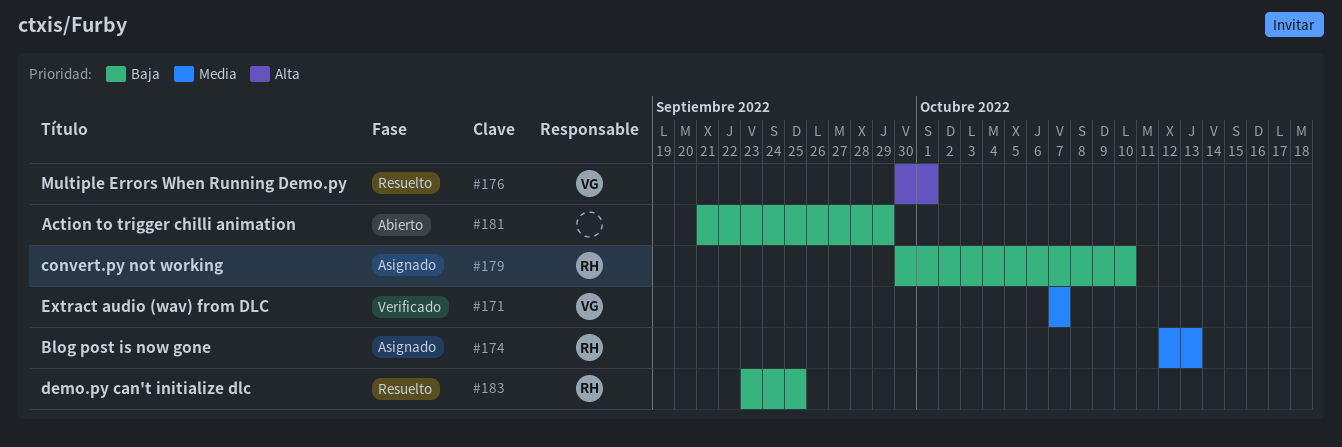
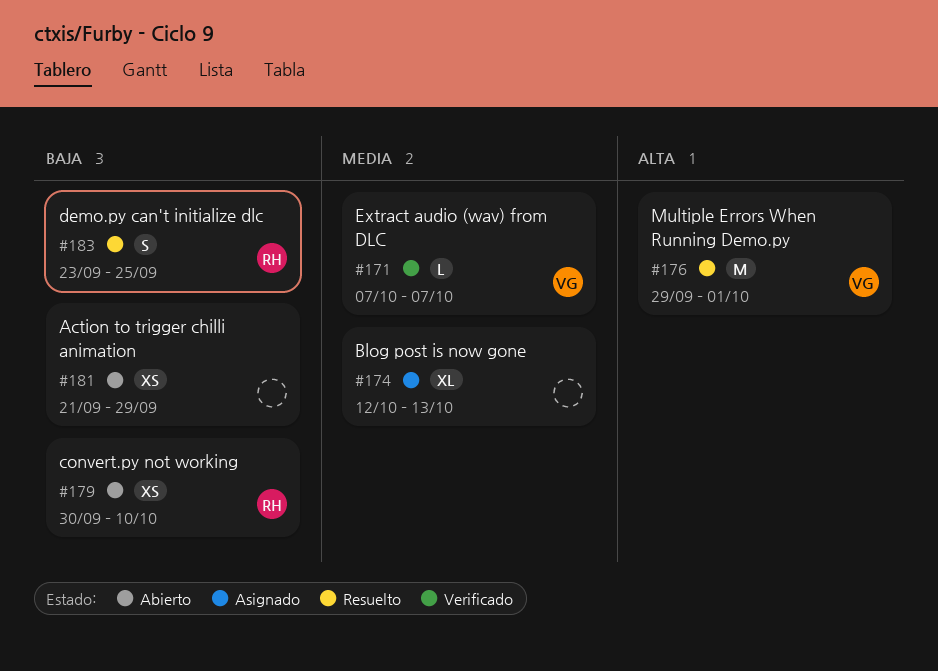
#174, owner: RH -> none
#176, start: Sep 30 -> Sep 29
#179, status: Asignado -> Abierto

